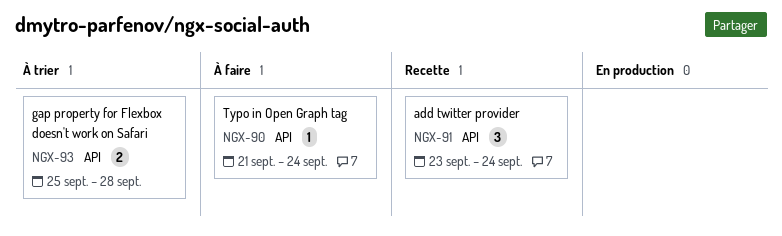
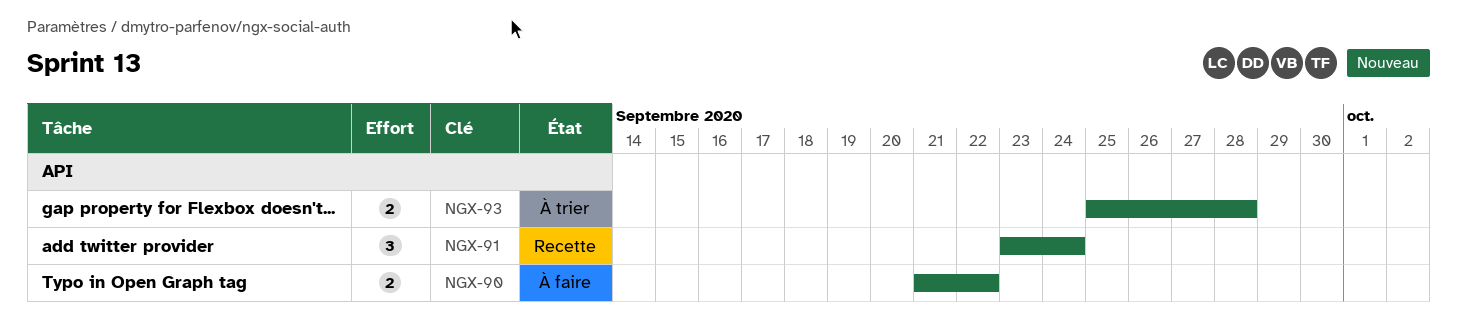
NGX-90, estimate: 1 -> 2
NGX-90, due: Sep 24 -> Sep 22

